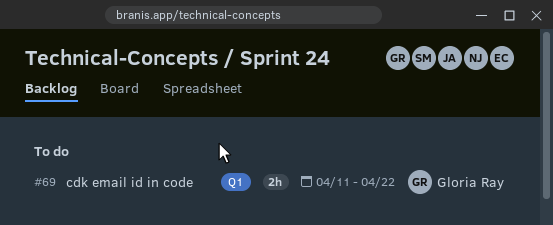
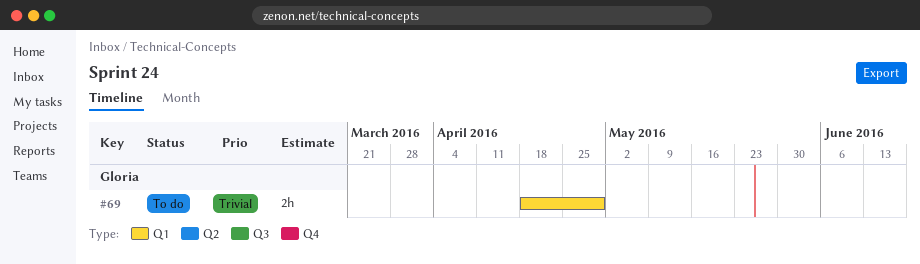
#69, start: Apr 11 -> Apr 18
#69, due: Apr 22 -> Apr 29

